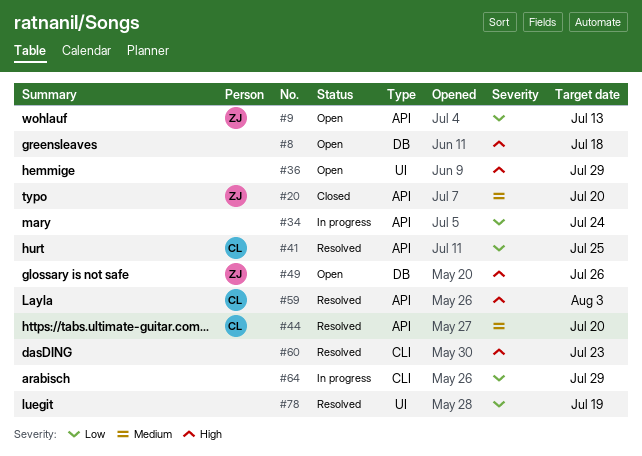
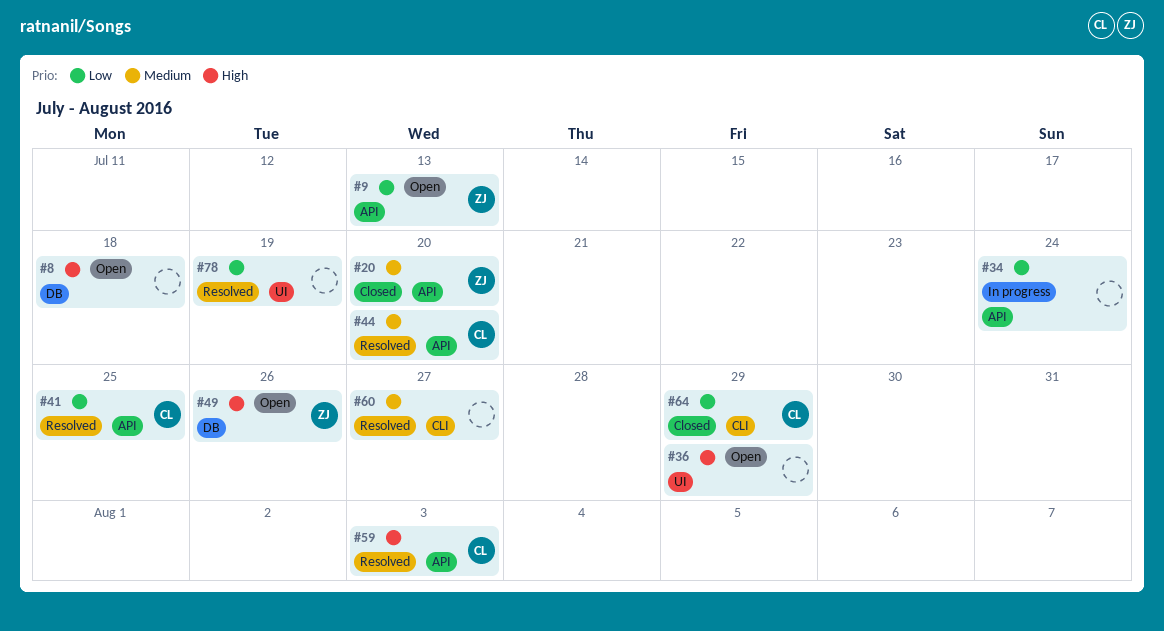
#60, priority: High -> Medium
#60, due: Jul 23 -> Jul 27
#64, status: In progress -> Closed
#64, owner: none -> CL

